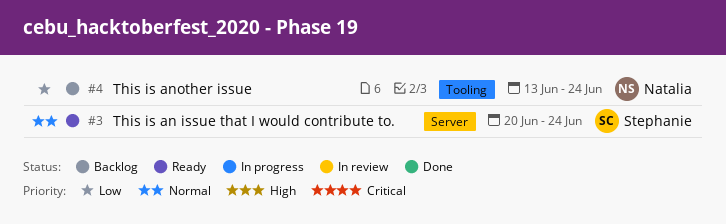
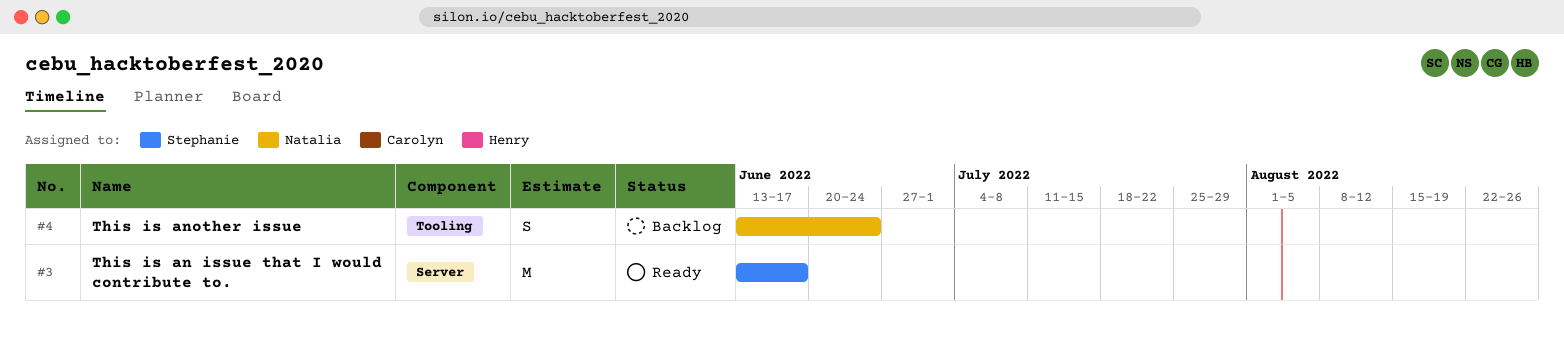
#3, start: Jun 20 -> Jun 13
#3, due: Jun 24 -> Jun 17

